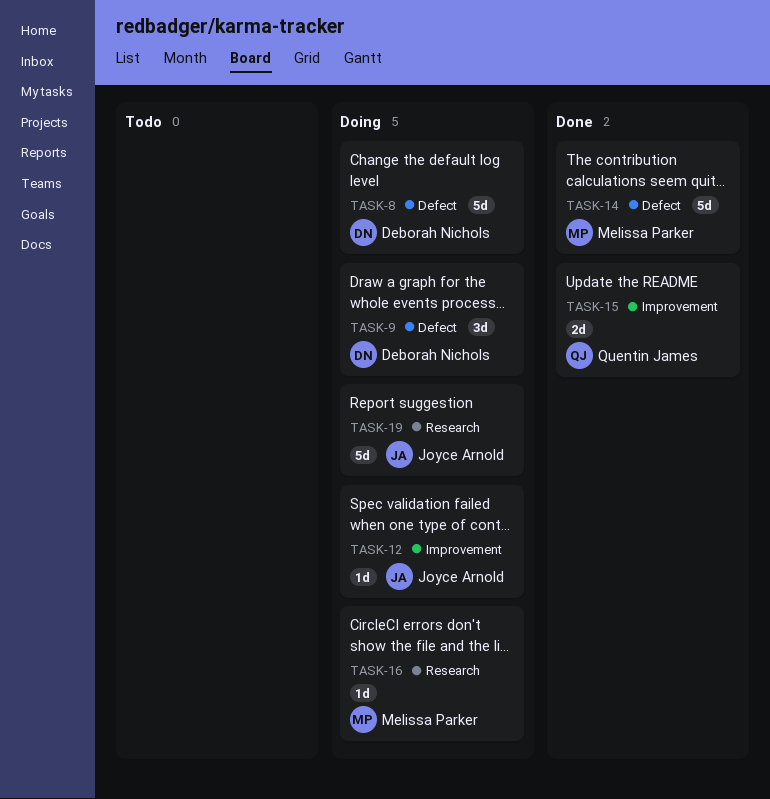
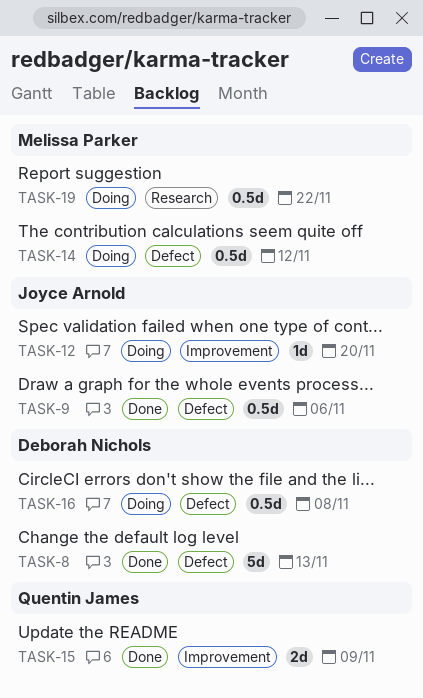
TASK-8, status: Doing -> Done
TASK-9, status: Doing -> Done
TASK-9, owner: Deborah Nichols -> Joyce Arnold
TASK-9, estimate: 3d -> 0.5d
TASK-14, status: Done -> Doing
TASK-14, estimate: 5d -> 0.5d
TASK-16, owner: Melissa Parker -> Deborah Nichols
TASK-16, label: Research -> Defect
TASK-16, estimate: 1d -> 0.5d
TASK-19, owner: Joyce Arnold -> Melissa Parker
TASK-19, estimate: 5d -> 0.5d

